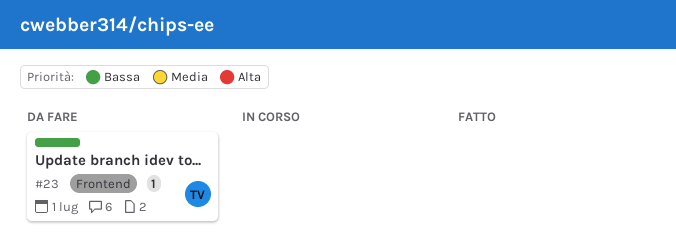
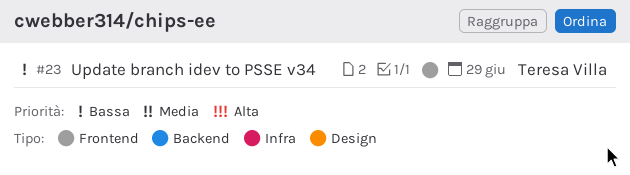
#23, due: Jul 1 -> Jun 29

